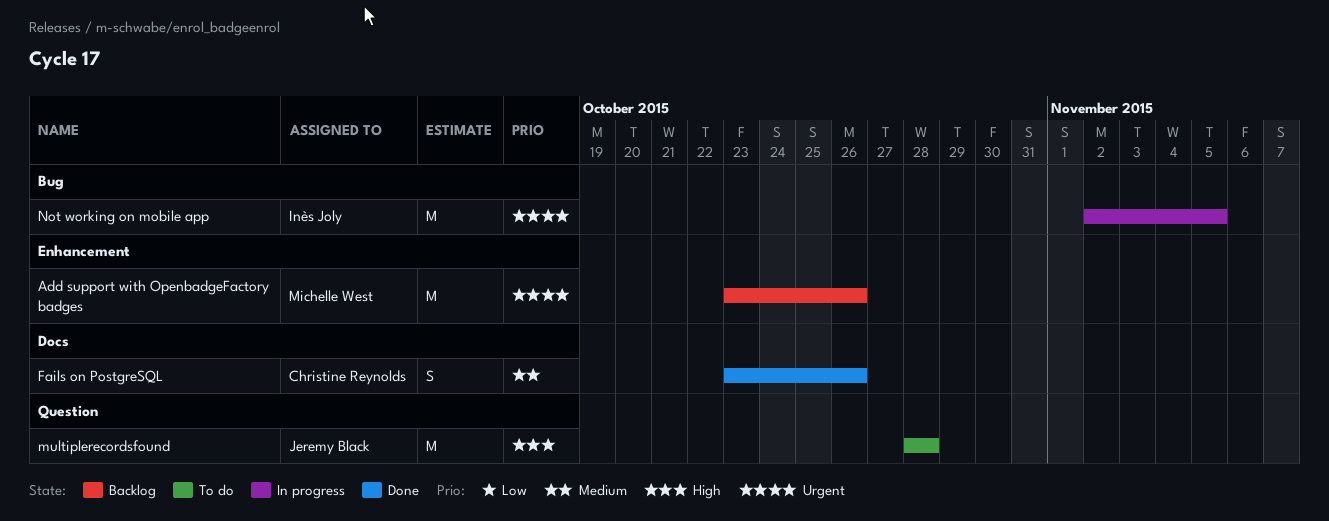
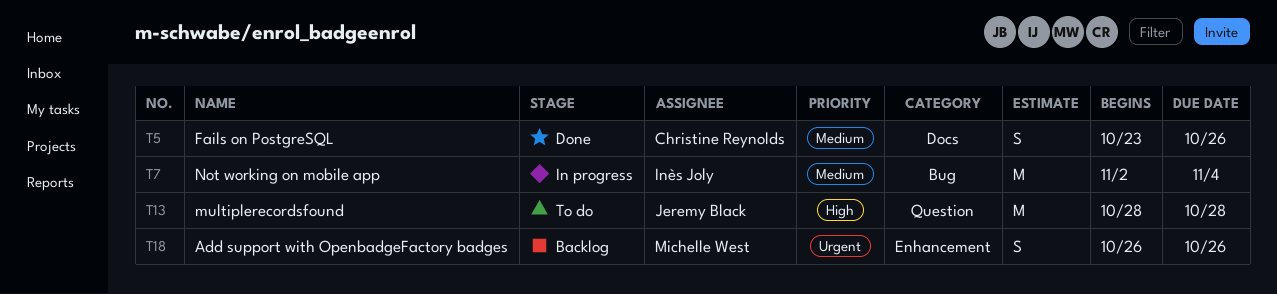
Add support with OpenbadgeFactory badges, estimate: M -> S
Add support with OpenbadgeFactory badges, start: Oct 23 -> Oct 26
Not working on mobile app, priority: Urgent -> Medium
Not working on mobile app, due: Nov 5 -> Nov 4

